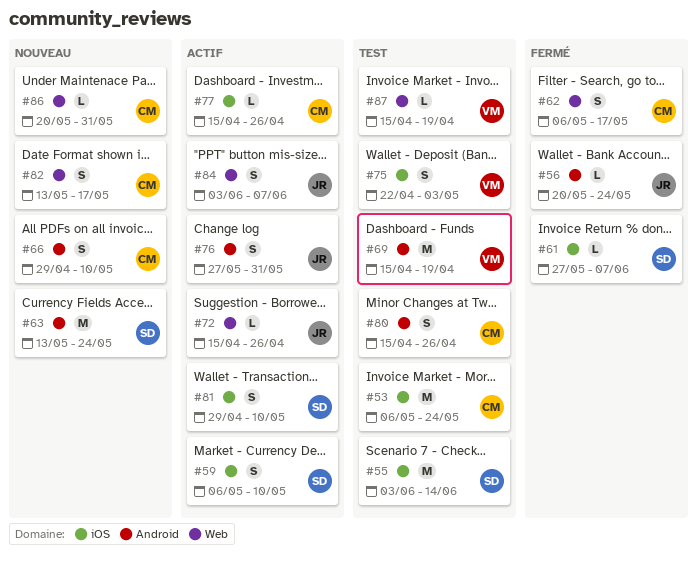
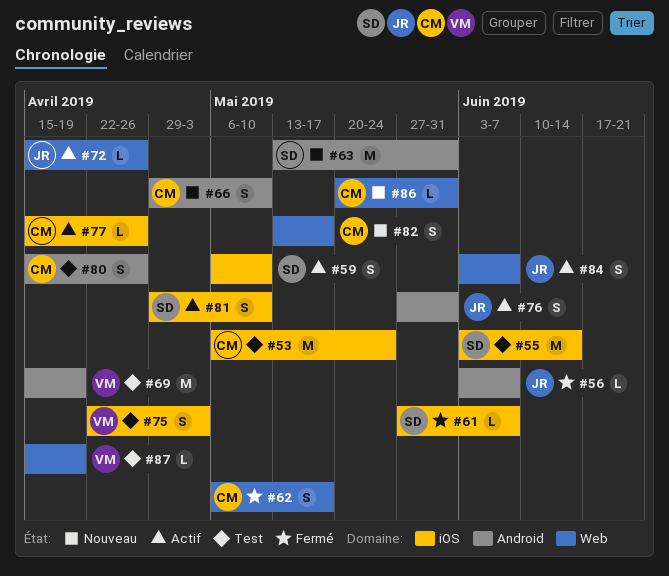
#56, start: May 20 -> Jun 3
#56, due: May 24 -> Jun 7
#63, due: May 24 -> May 31

